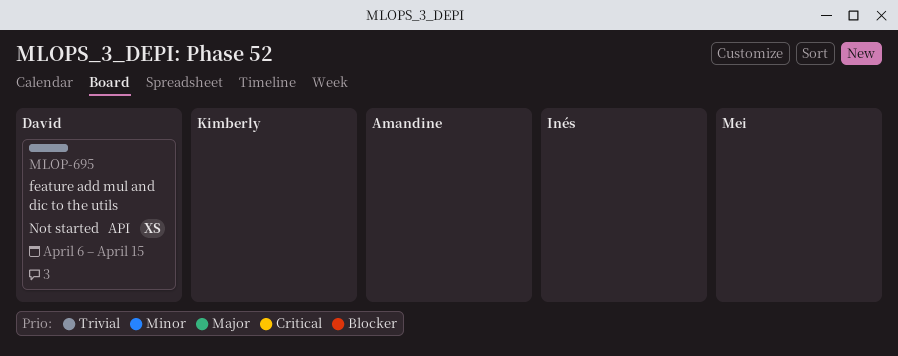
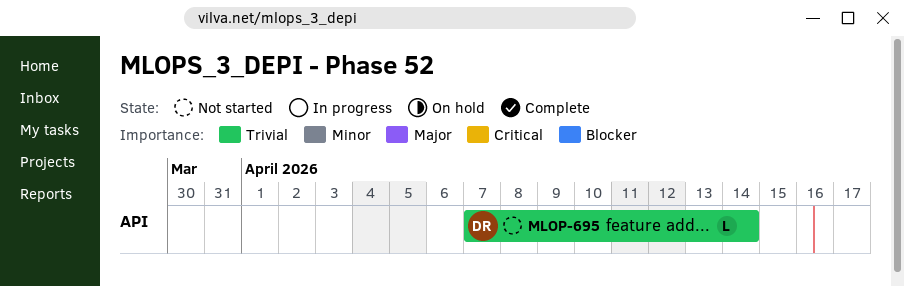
MLOP-695, estimate: XS -> L
MLOP-695, start: Apr 6 -> Apr 7
MLOP-695, due: Apr 15 -> Apr 14

